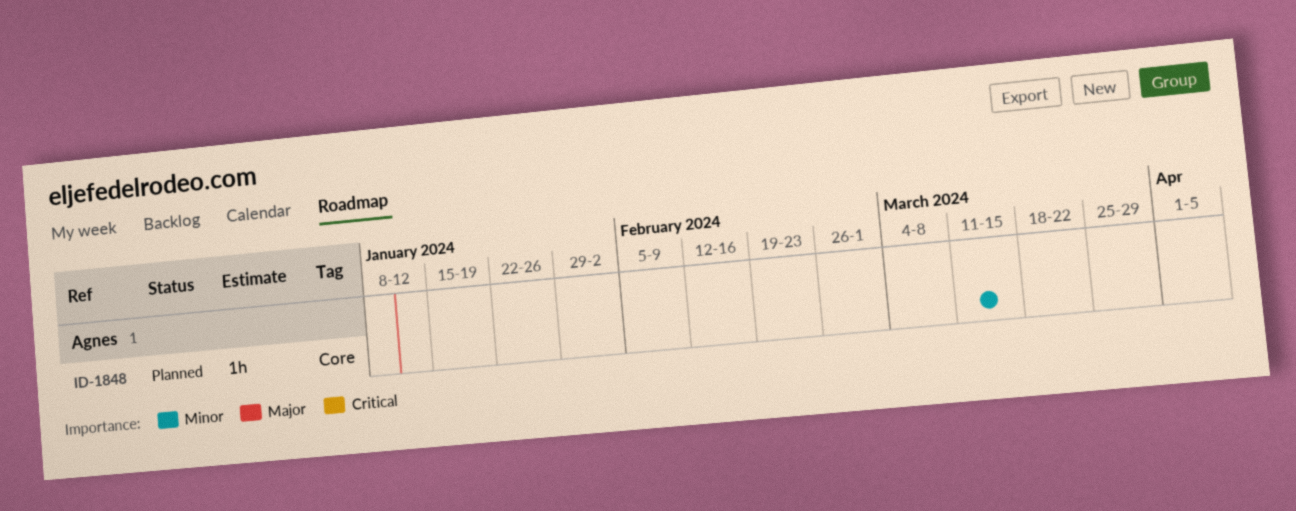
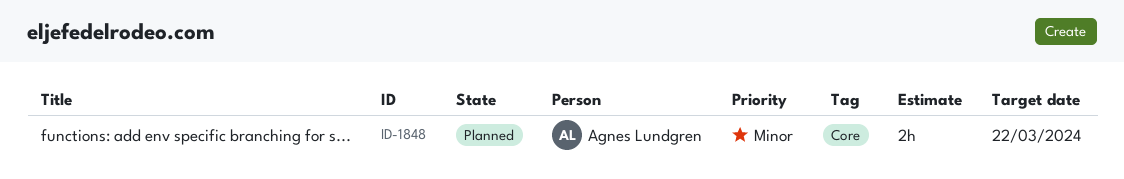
ID-1848, estimate: 1h -> 2h
ID-1848, due: Mar 15 -> Mar 22

